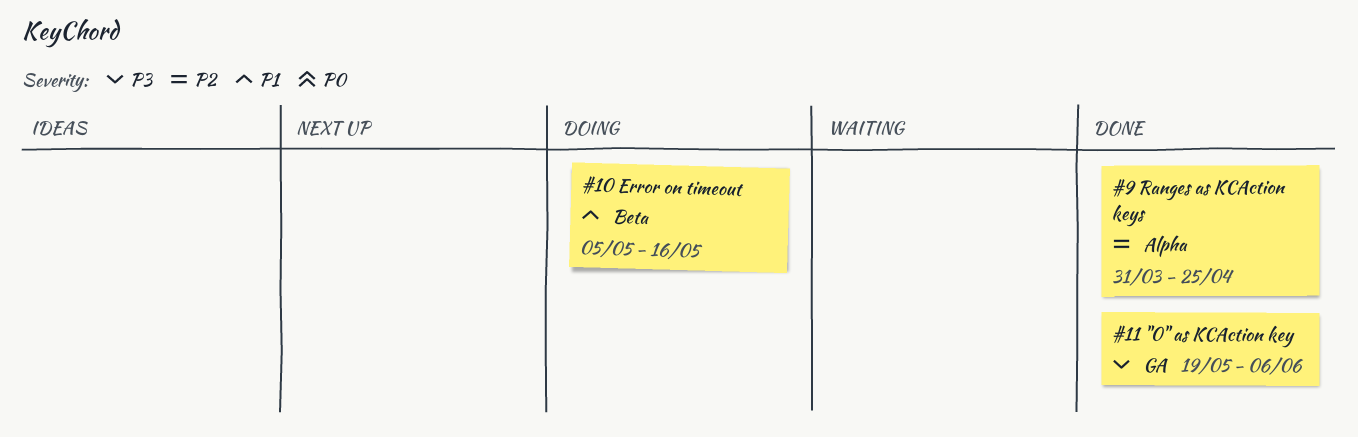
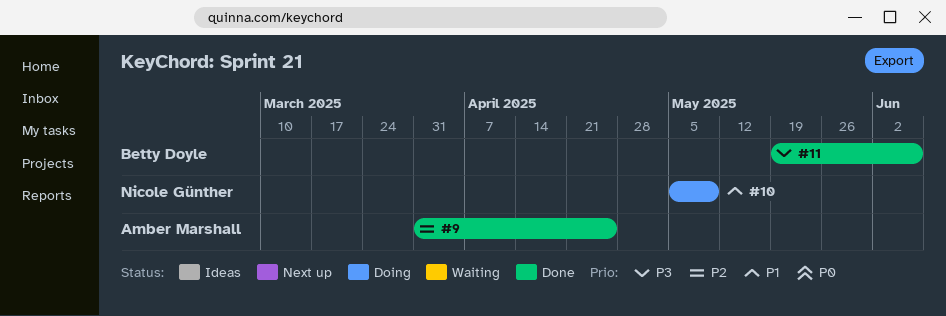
#10, due: May 16 -> May 9

